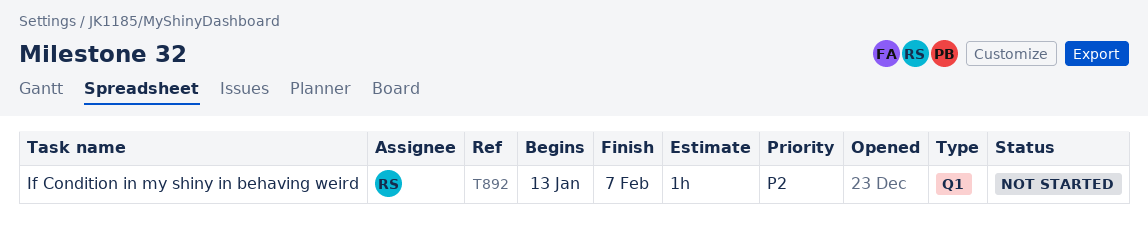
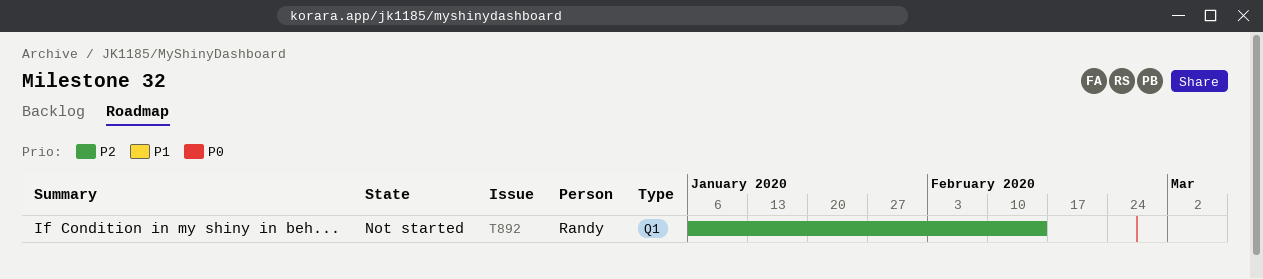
T892, start: Jan 13 -> Jan 6
T892, due: Feb 7 -> Feb 14

